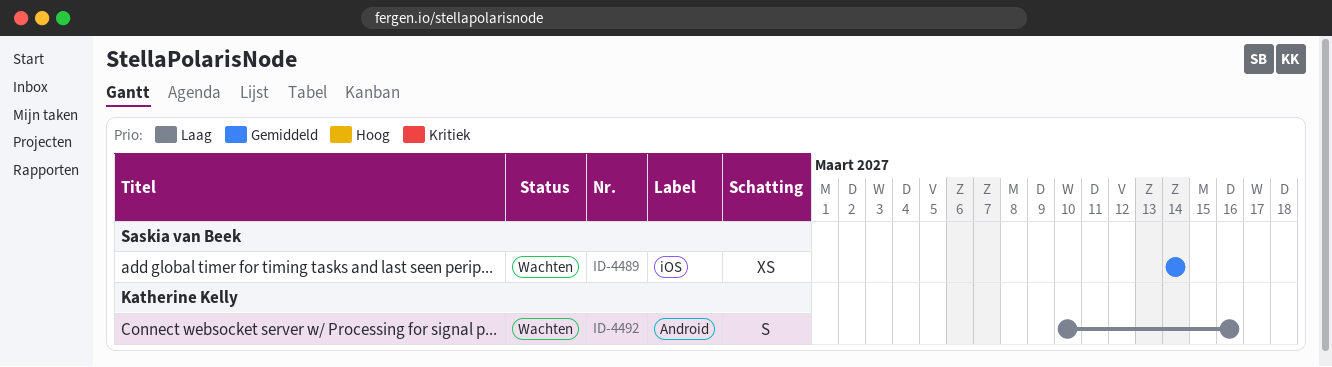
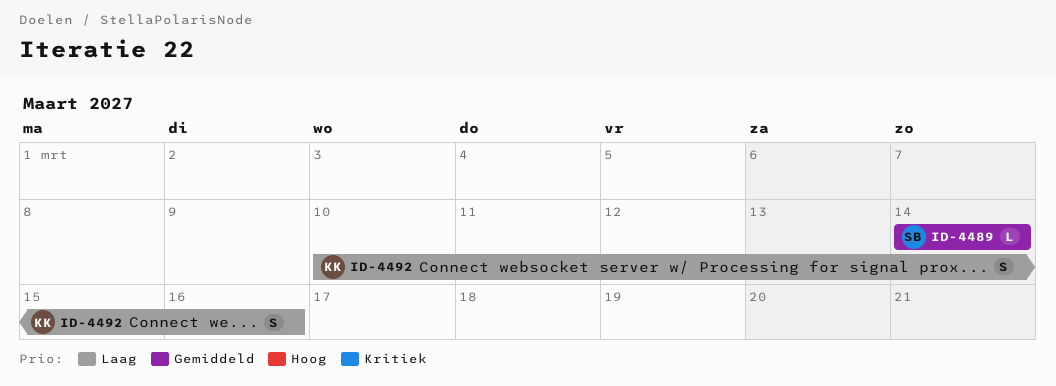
ID-4489, estimate: XS -> L

